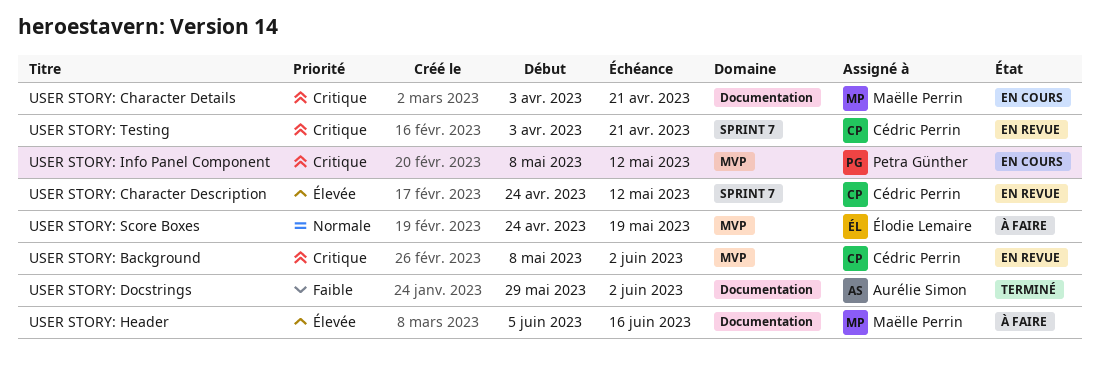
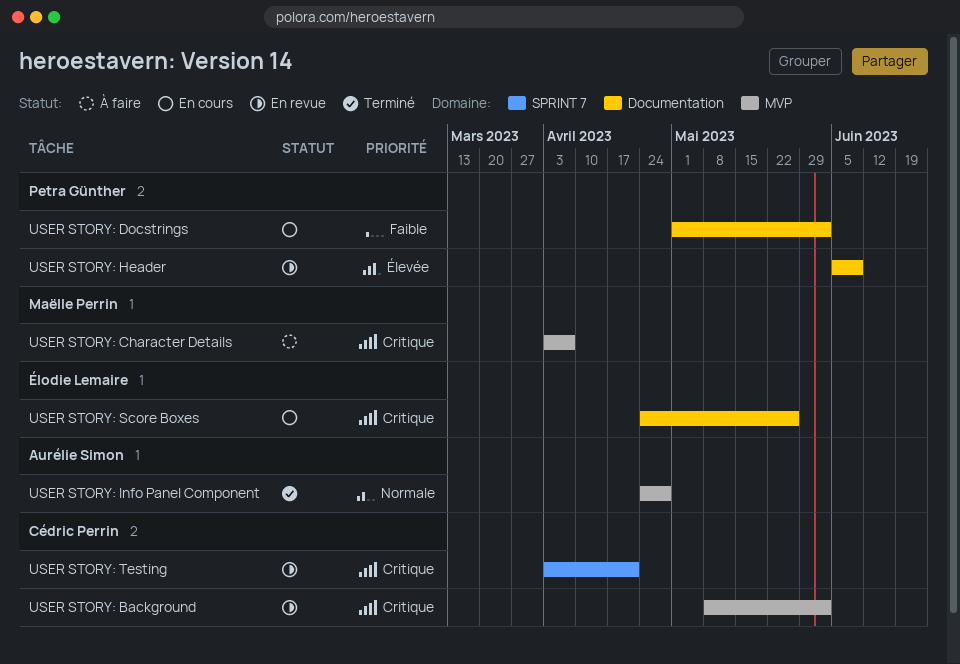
USER STORY: Character Description: present -> none
USER STORY: Character Details, status: En cours -> À faire
USER STORY: Character Details, label: Documentation -> MVP
USER STORY: Character Details, due: Apr 21 -> Apr 7
USER STORY: Docstrings, status: Terminé -> En cours
USER STORY: Docstrings, owner: Aurélie Simon -> Petra Günther
USER STORY: Docstrings, start: May 29 -> May 1
USER STORY: Header, status: À faire -> En revue
USER STORY: Header, owner: Maëlle Perrin -> Petra Günther
USER STORY: Header, due: Jun 16 -> Jun 9
USER STORY: Info Panel Component, status: En cours -> Terminé
USER STORY: Info Panel Component, owner: Petra Günther -> Aurélie Simon
USER STORY: Info Panel Component, priority: Critique -> Normale
USER STORY: Info Panel Component, start: May 8 -> Apr 24
USER STORY: Info Panel Component, due: May 12 -> Apr 28
USER STORY: Score Boxes, status: À faire -> En cours
USER STORY: Score Boxes, priority: Normale -> Critique
USER STORY: Score Boxes, label: MVP -> Documentation
USER STORY: Score Boxes, due: May 19 -> May 26

